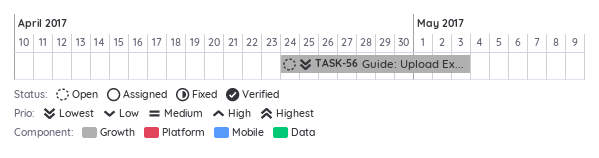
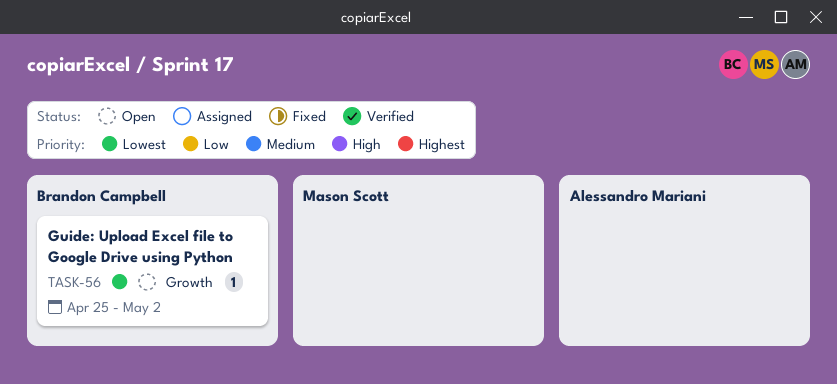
TASK-56, start: Apr 24 -> Apr 25
TASK-56, due: May 3 -> May 2

